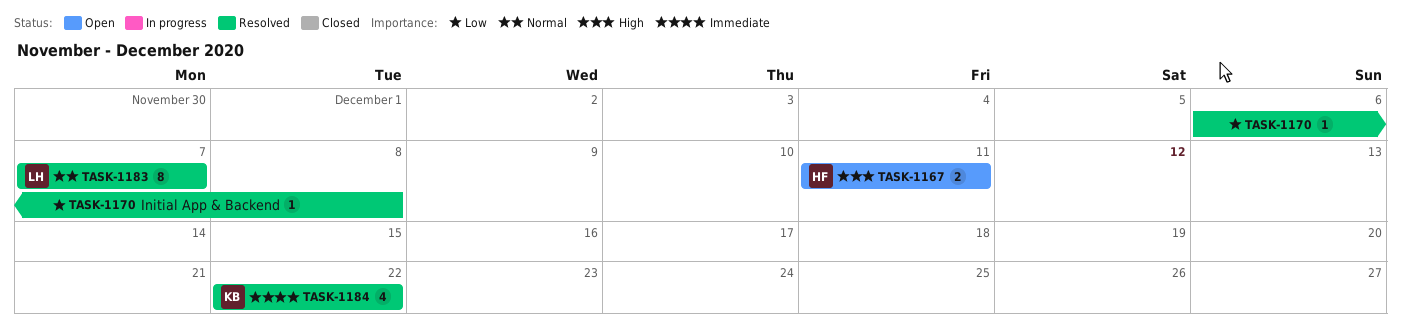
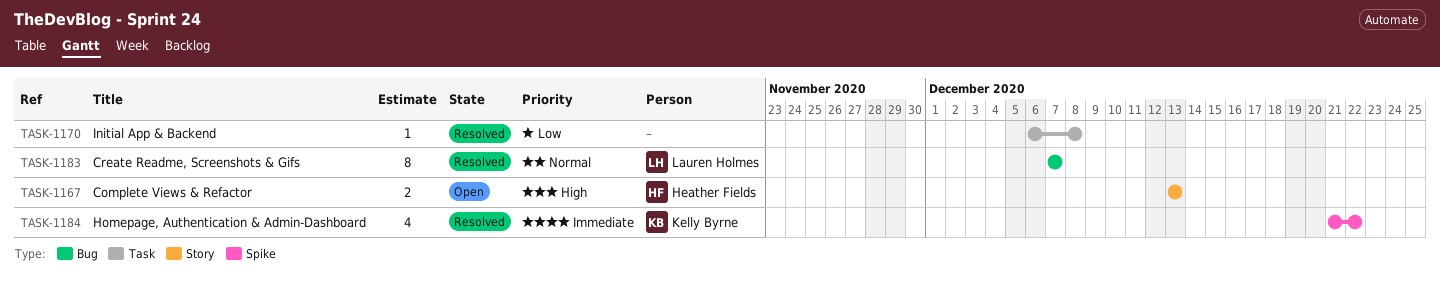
TASK-1167, start: Dec 11 -> Dec 13
TASK-1167, due: Dec 11 -> Dec 13
TASK-1184, start: Dec 22 -> Dec 21

